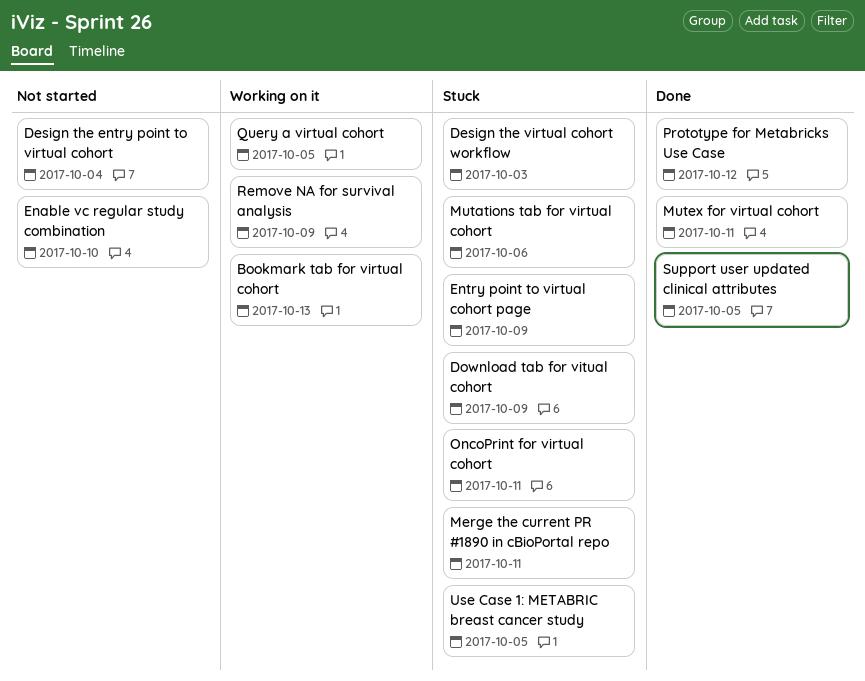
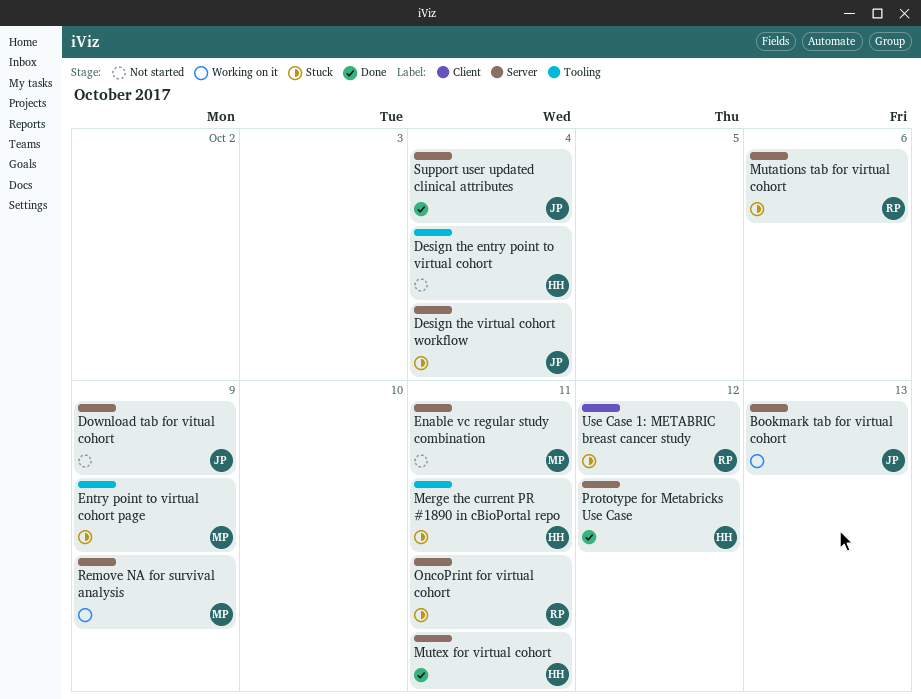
Design the virtual cohort workflow, due: Oct 3 -> Oct 4
Download tab for vitual cohort, status: Stuck -> Not started
Enable vc regular study combination, due: Oct 10 -> Oct 11
Query a virtual cohort: present -> none
Support user updated clinical attributes, due: Oct 5 -> Oct 4
Use Case 1: METABRIC breast cancer study, due: Oct 5 -> Oct 12

